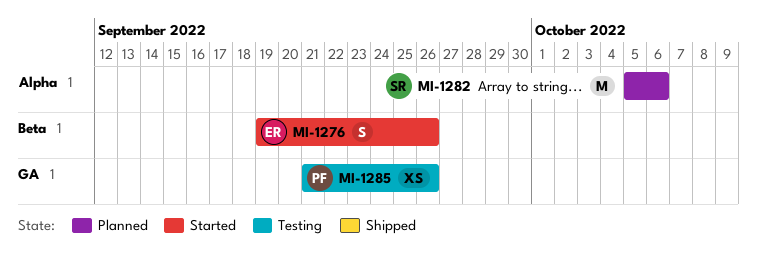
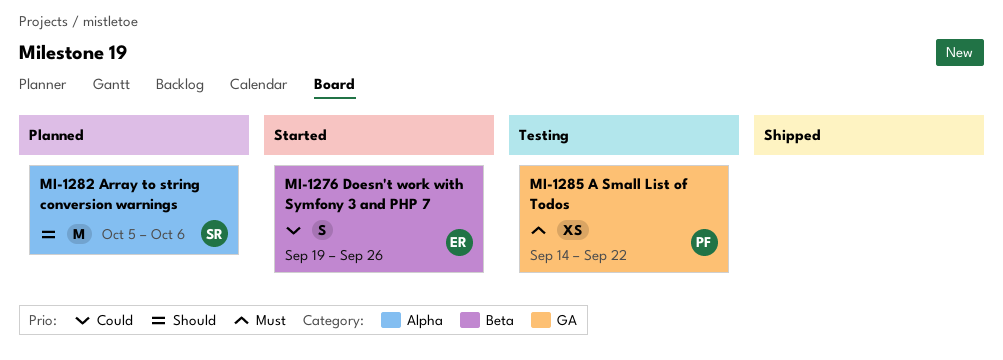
MI-1285, start: Sep 21 -> Sep 14
MI-1285, due: Sep 26 -> Sep 22

